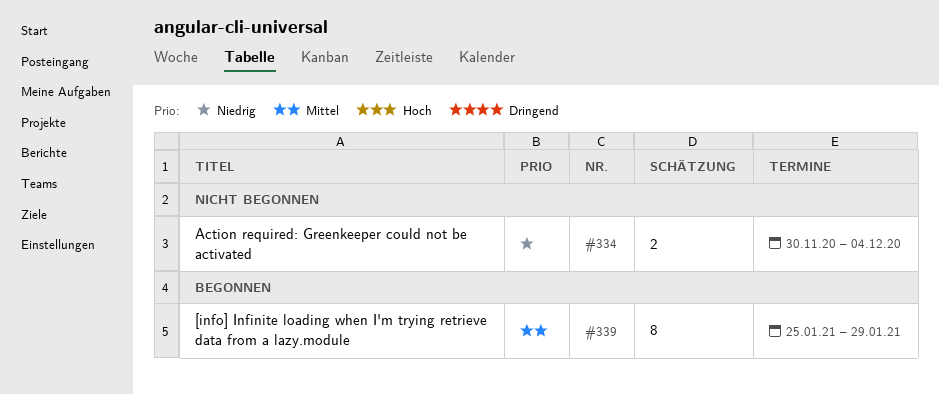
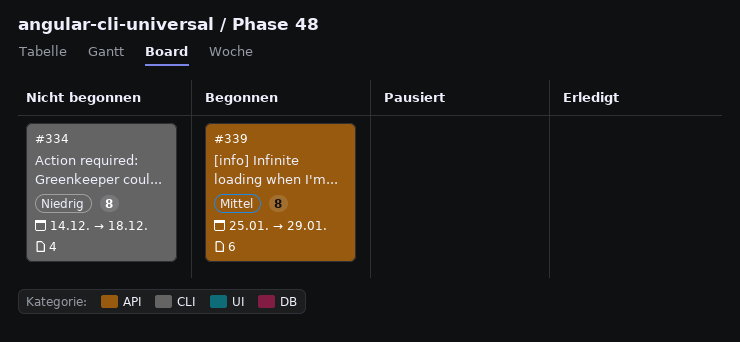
#334, estimate: 2 -> 8
#334, start: Nov 30 -> Dec 14
#334, due: Dec 4 -> Dec 18

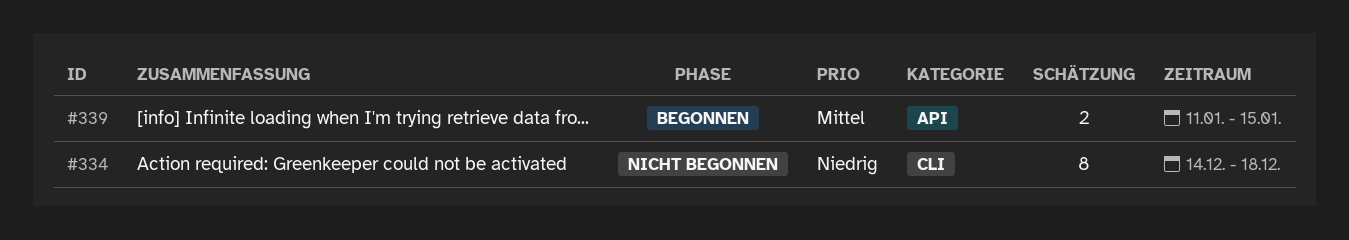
#339, estimate: 8 -> 2
#339, start: Jan 25 -> Jan 11
#339, due: Jan 29 -> Jan 15

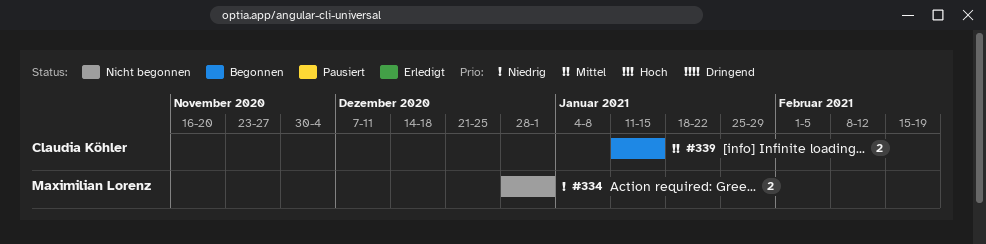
#334, estimate: 8 -> 2
#334, start: Dec 14 -> Dec 28
#334, due: Dec 18 -> Jan 1

